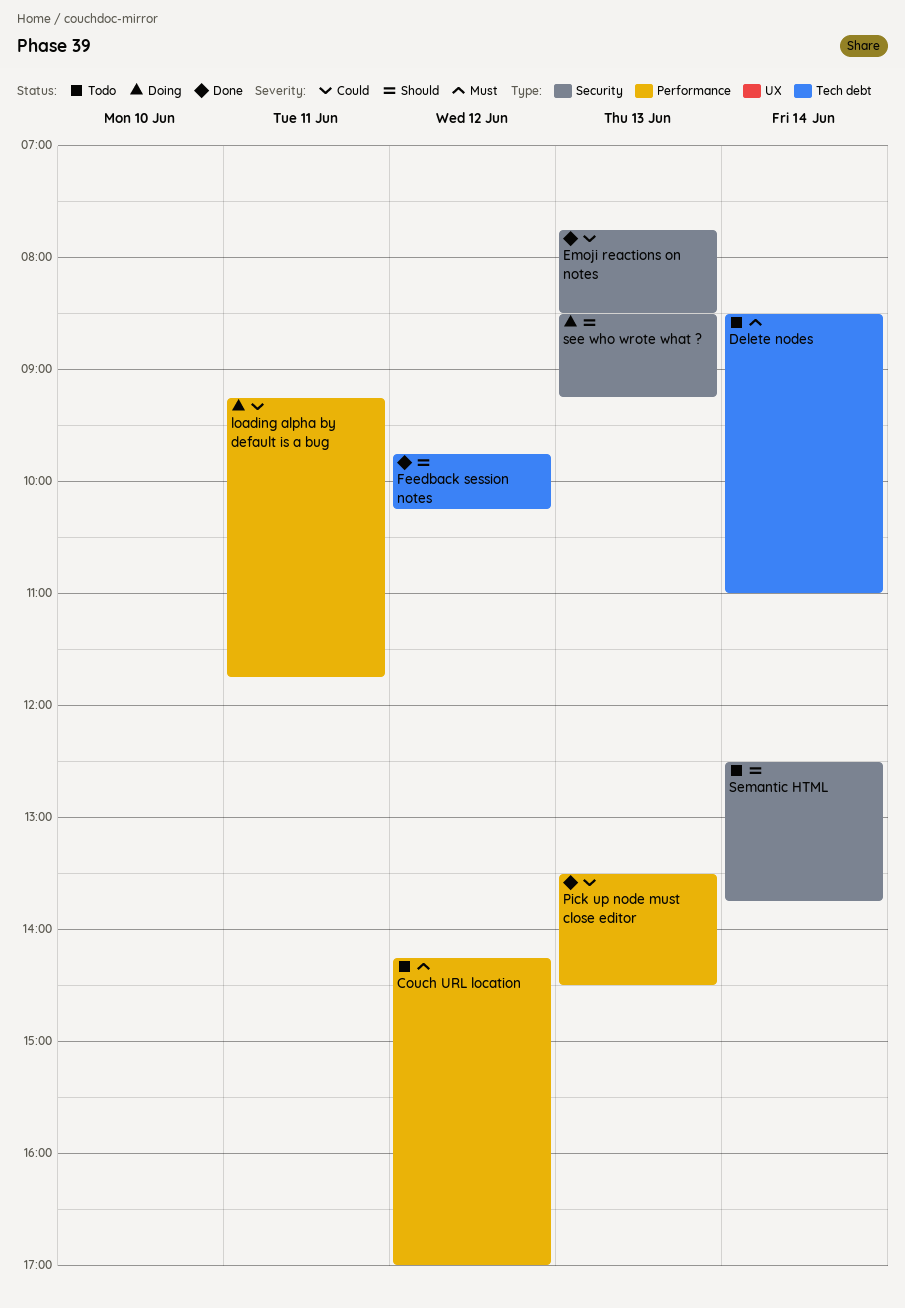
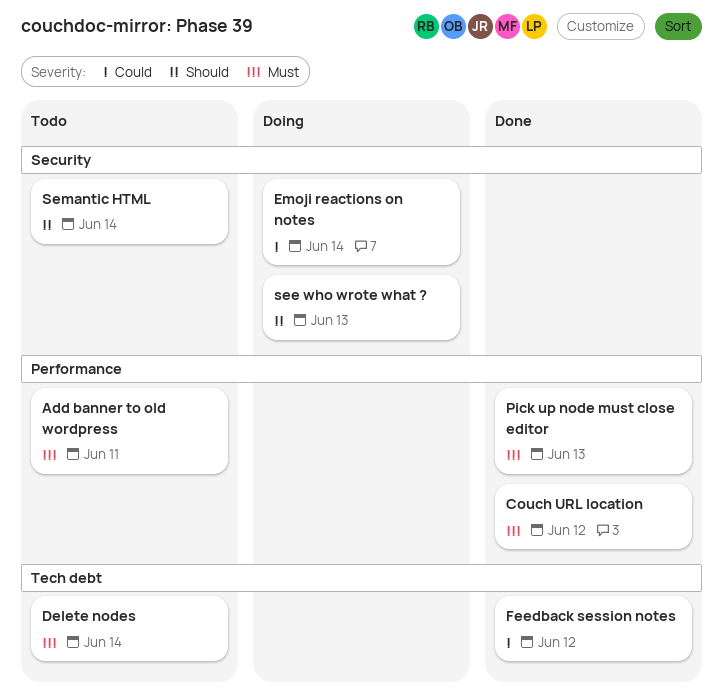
Add banner to old wordpress: none -> present
Couch URL location, status: Todo -> Done
Emoji reactions on notes, status: Done -> Doing
Emoji reactions on notes, day: Jun 13 -> Jun 14
Feedback session notes, priority: Should -> Could
loading alpha by default is a bug: present -> none
Pick up node must close editor, priority: Could -> Must

